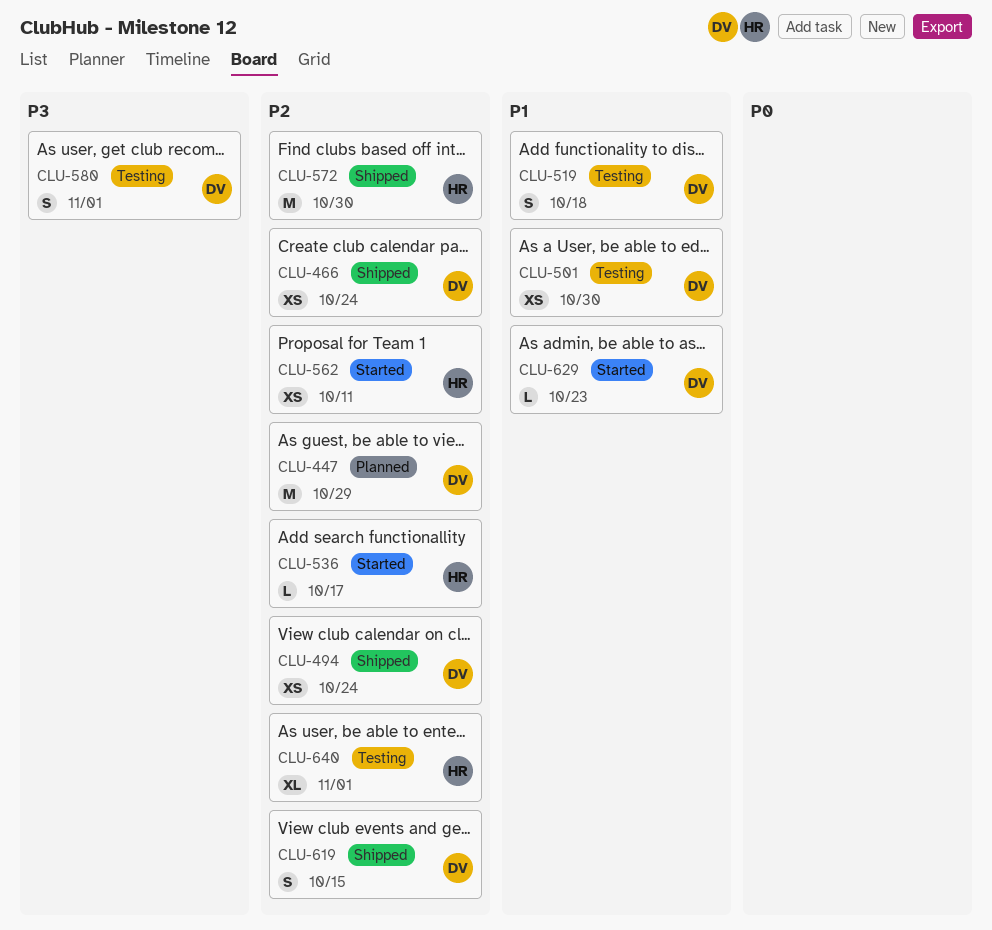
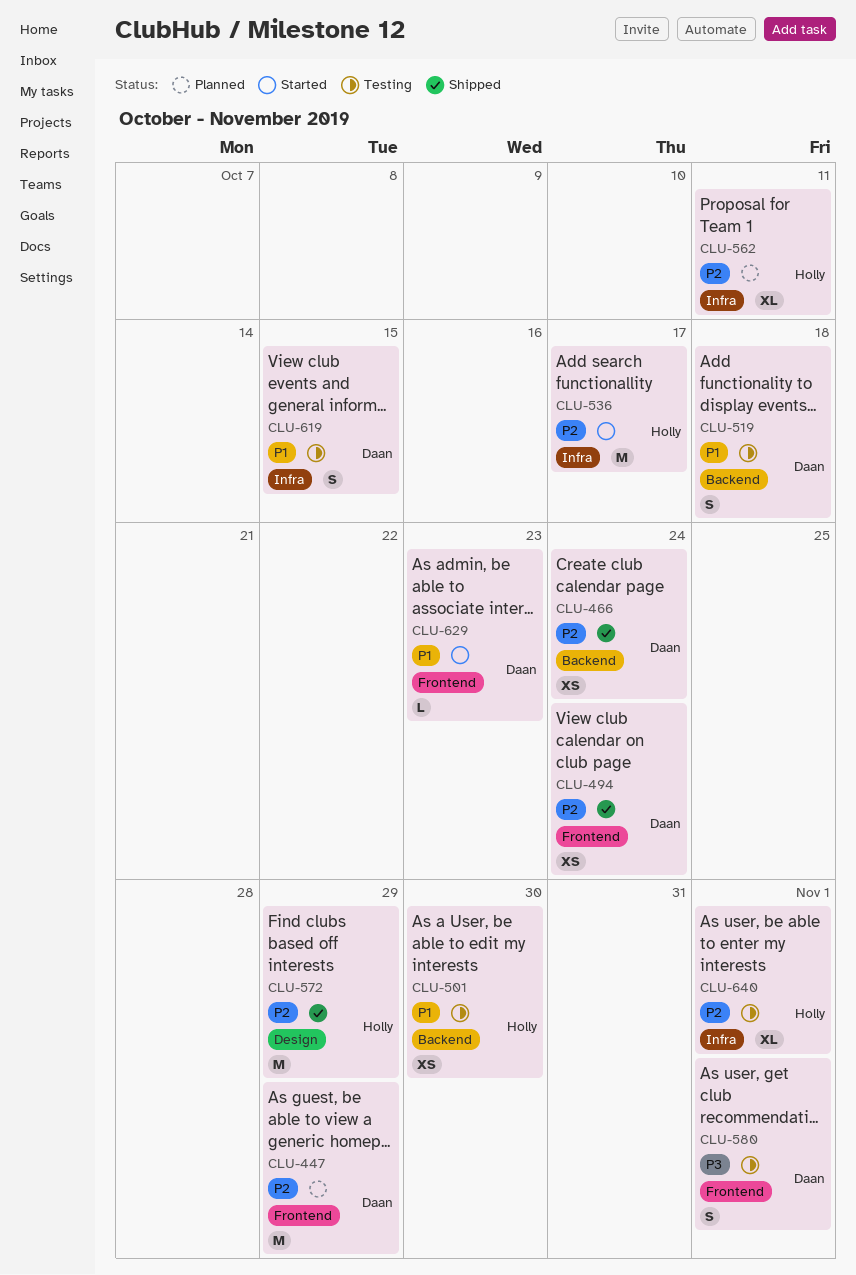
CLU-501, owner: Daan -> Holly
CLU-536, estimate: L -> M
CLU-562, status: Started -> Planned
CLU-562, estimate: XS -> XL
CLU-572, due: Oct 30 -> Oct 29
CLU-619, status: Shipped -> Testing
CLU-619, priority: P2 -> P1

